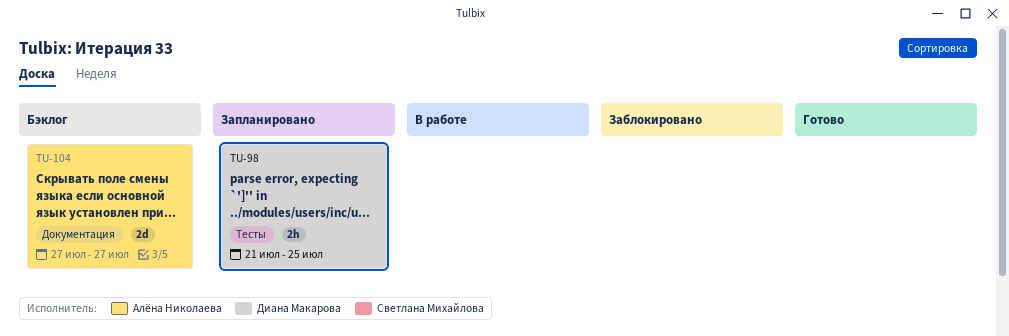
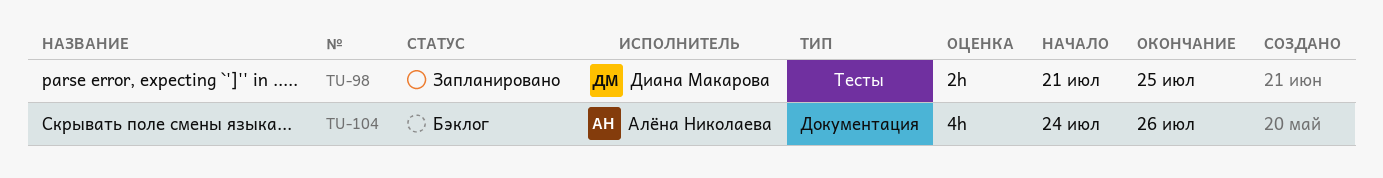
TU-104, estimate: 2d -> 4h
TU-104, start: Jul 27 -> Jul 24
TU-104, due: Jul 27 -> Jul 26

